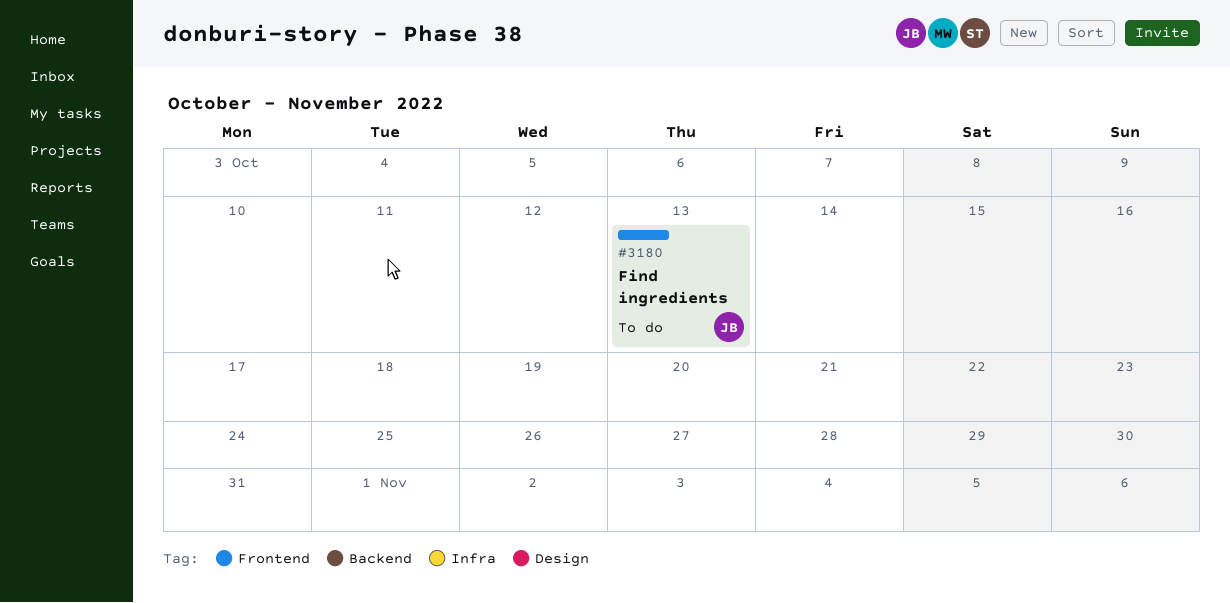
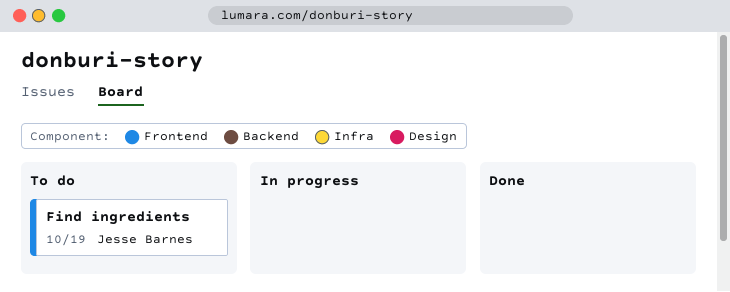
Find ingredients, due: Oct 13 -> Oct 19

